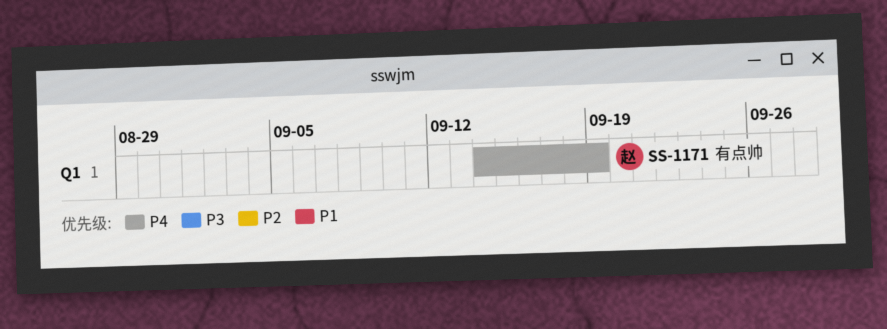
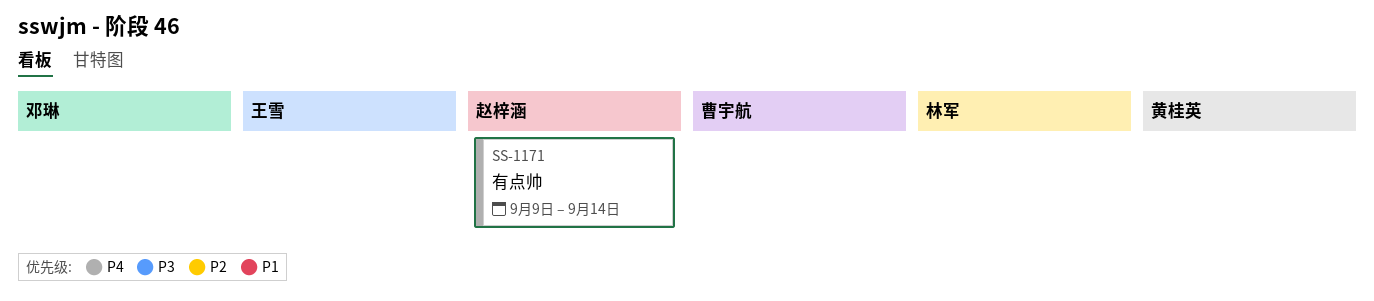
SS-1171, start: Sep 14 -> Sep 9
SS-1171, due: Sep 19 -> Sep 14

